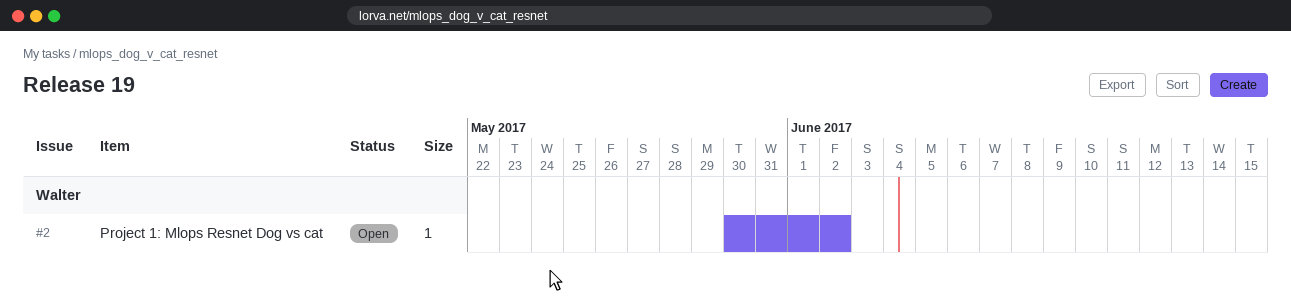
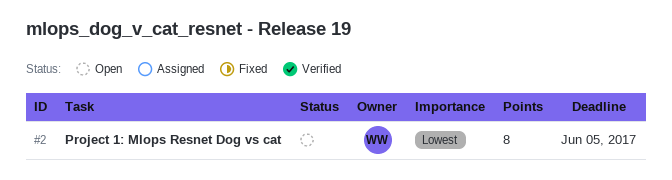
#2, estimate: 1 -> 8
#2, due: Jun 2 -> Jun 5

